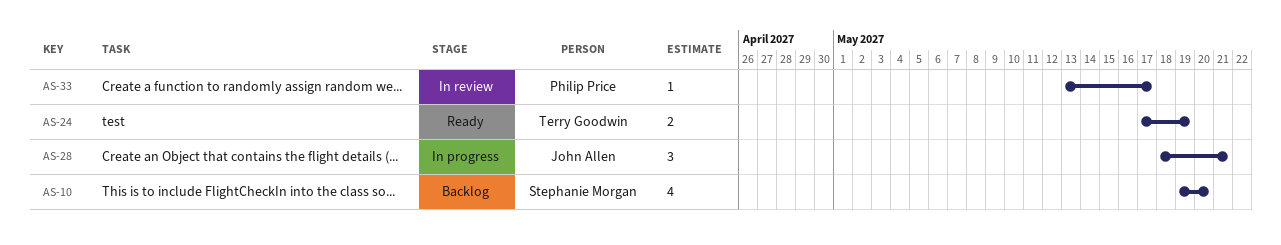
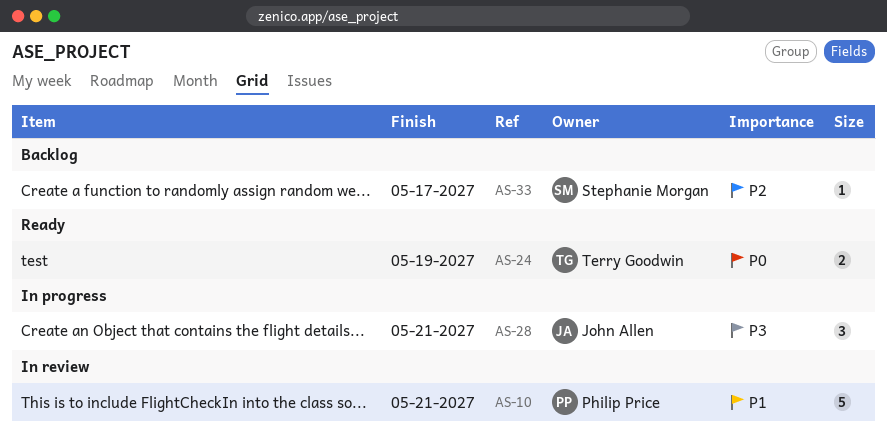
AS-10, status: Backlog -> In review
AS-10, owner: Stephanie Morgan -> Philip Price
AS-10, estimate: 4 -> 5
AS-10, due: May 20 -> May 21
AS-33, status: In review -> Backlog
AS-33, owner: Philip Price -> Stephanie Morgan

